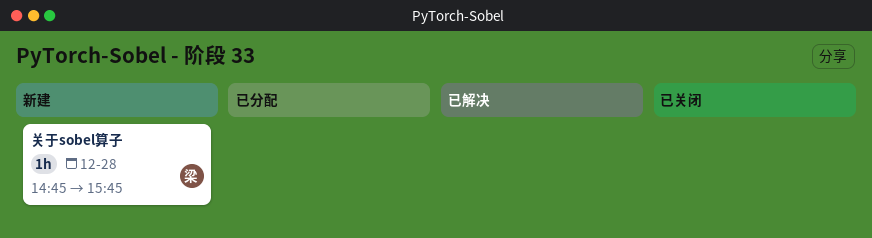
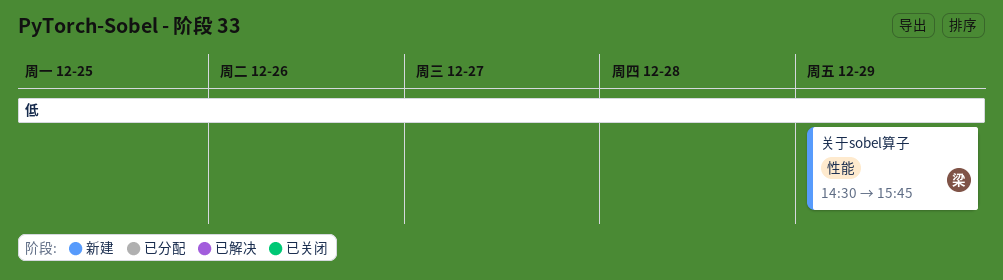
关于sobel算子, day: Dec 28 -> Dec 29
关于sobel算子, begins: 14:45 -> 14:30

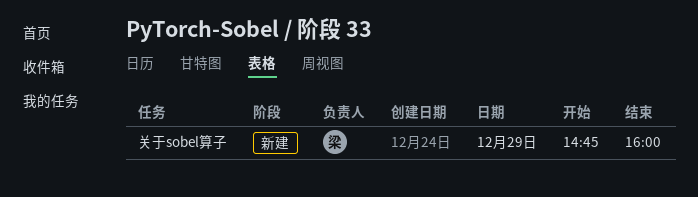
关于sobel算子, begins: 14:30 -> 14:45
关于sobel算子, ends: 15:45 -> 16:00

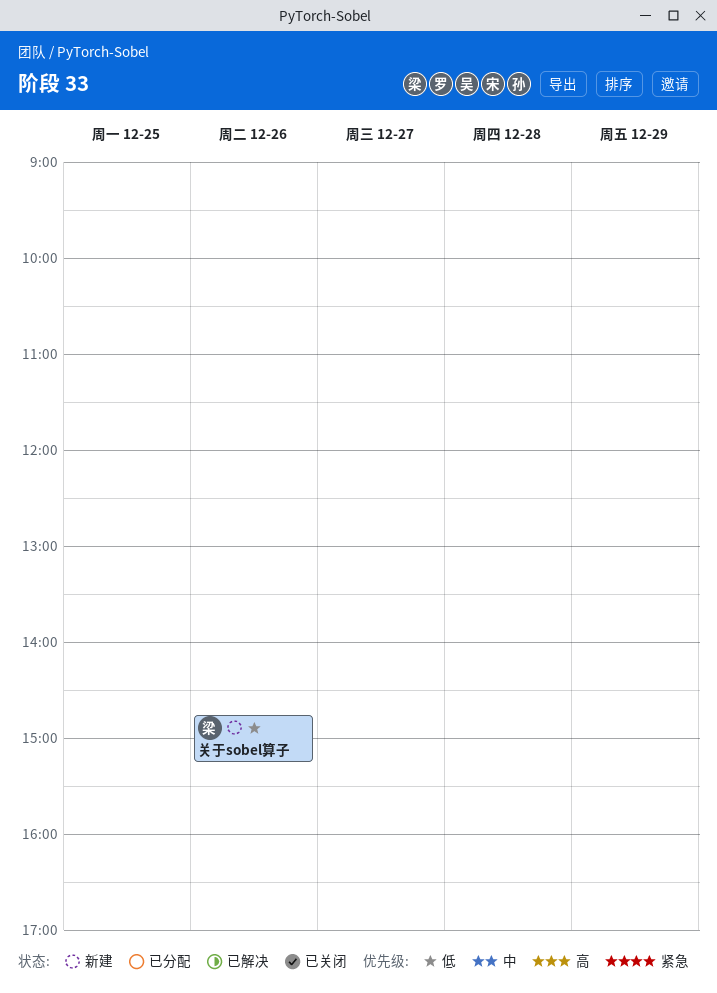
关于sobel算子, day: Dec 29 -> Dec 26
关于sobel算子, ends: 16:00 -> 15:15

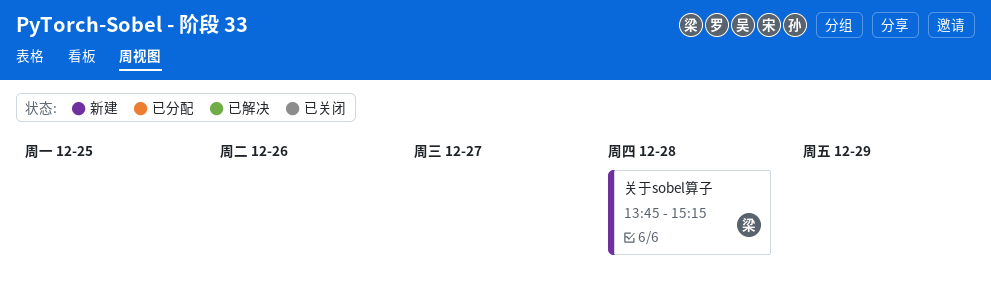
关于sobel算子, day: Dec 26 -> Dec 28
关于sobel算子, begins: 14:45 -> 13:45

